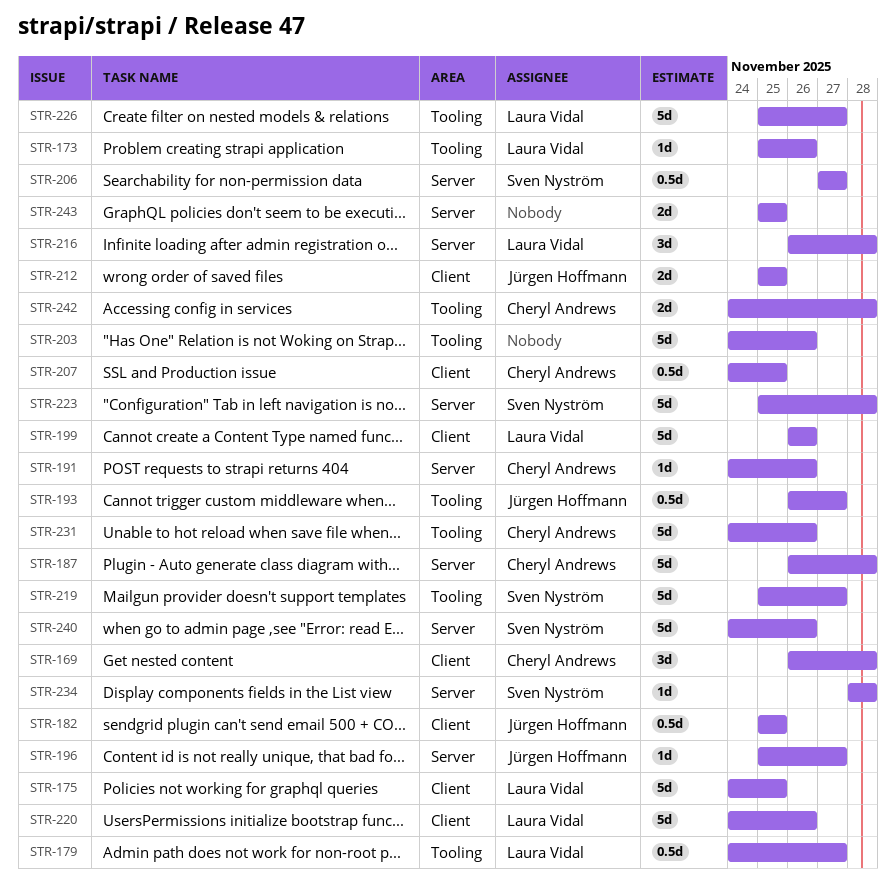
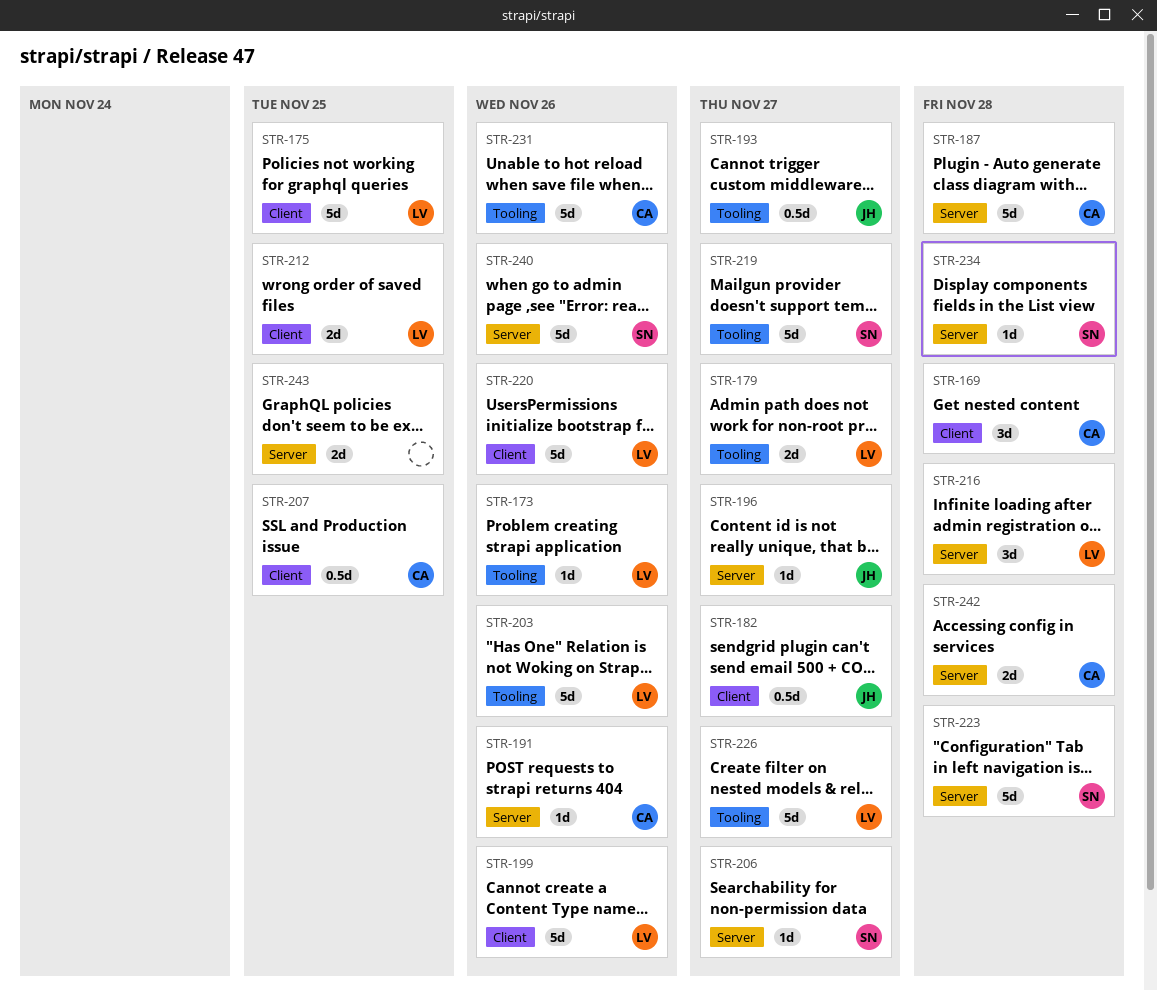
STR-179, estimate: 0.5d -> 2d
STR-182, due: Nov 25 -> Nov 27
STR-203, owner: none -> Laura Vidal
STR-206, estimate: 0.5d -> 1d
STR-212, owner: Jürgen Hoffmann -> Laura Vidal
STR-242, label: Tooling -> Server

